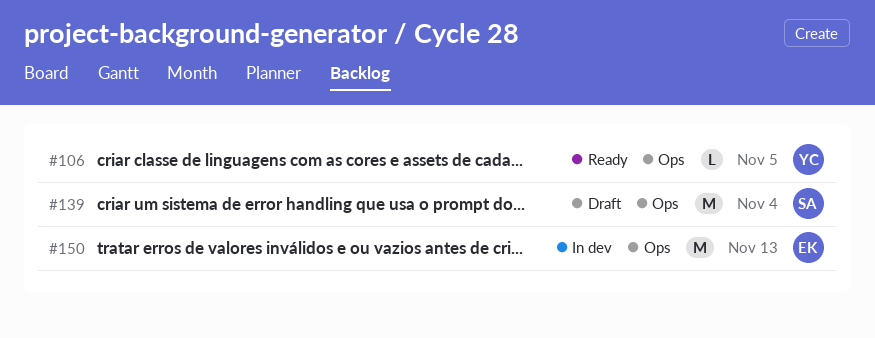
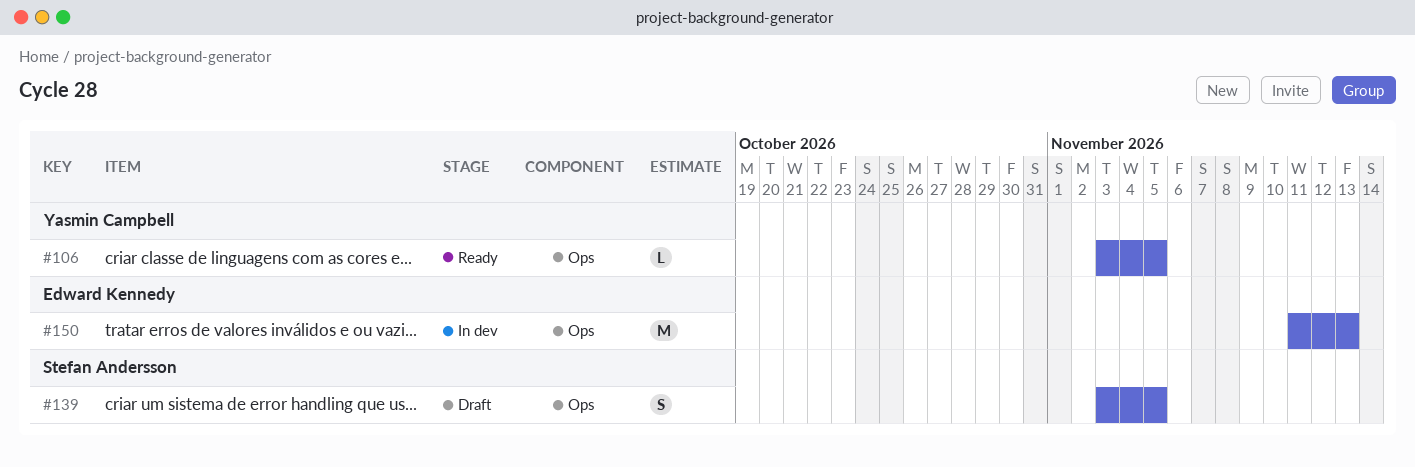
#139, estimate: M -> S
#139, due: Nov 4 -> Nov 5

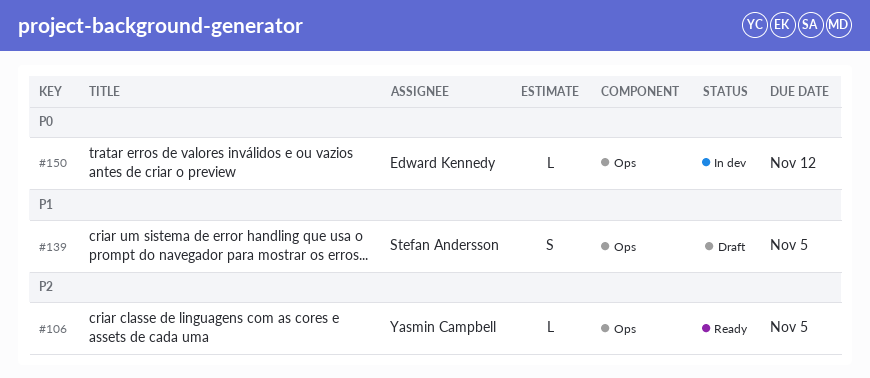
#150, estimate: M -> L
#150, due: Nov 13 -> Nov 12

